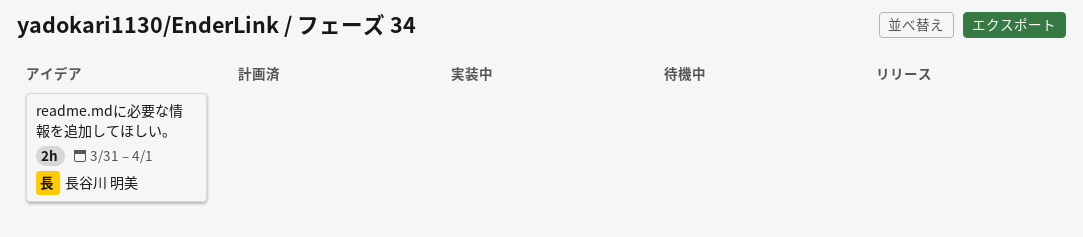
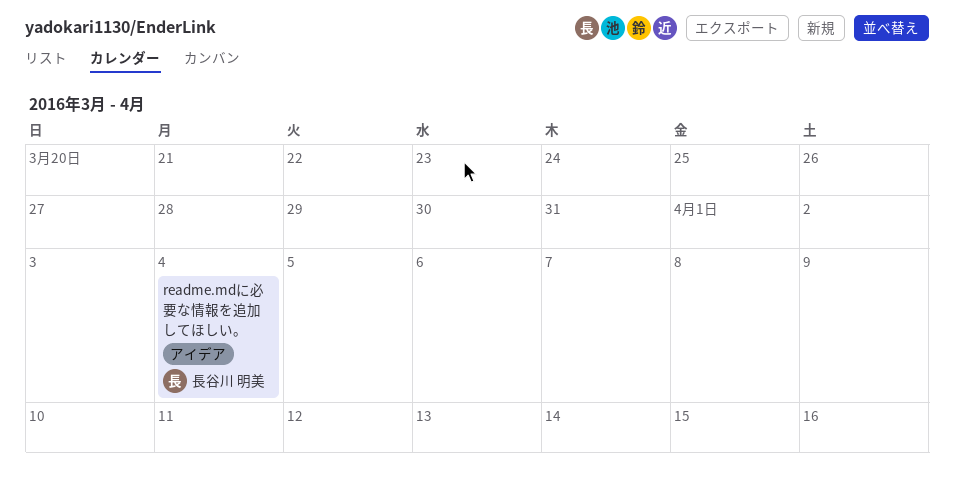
readme.mdに必要な情報を追加してほしい。, due: Apr 1 -> Apr 4

